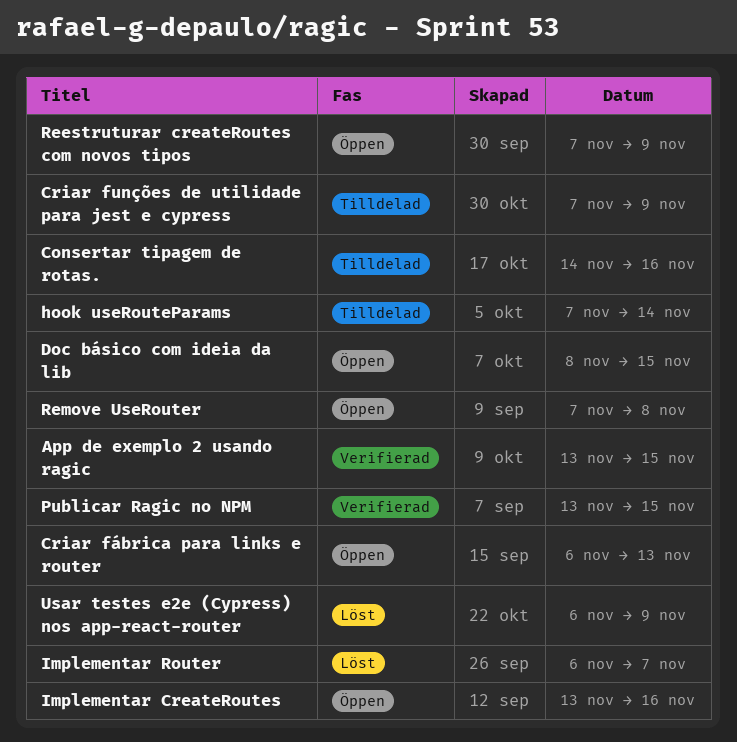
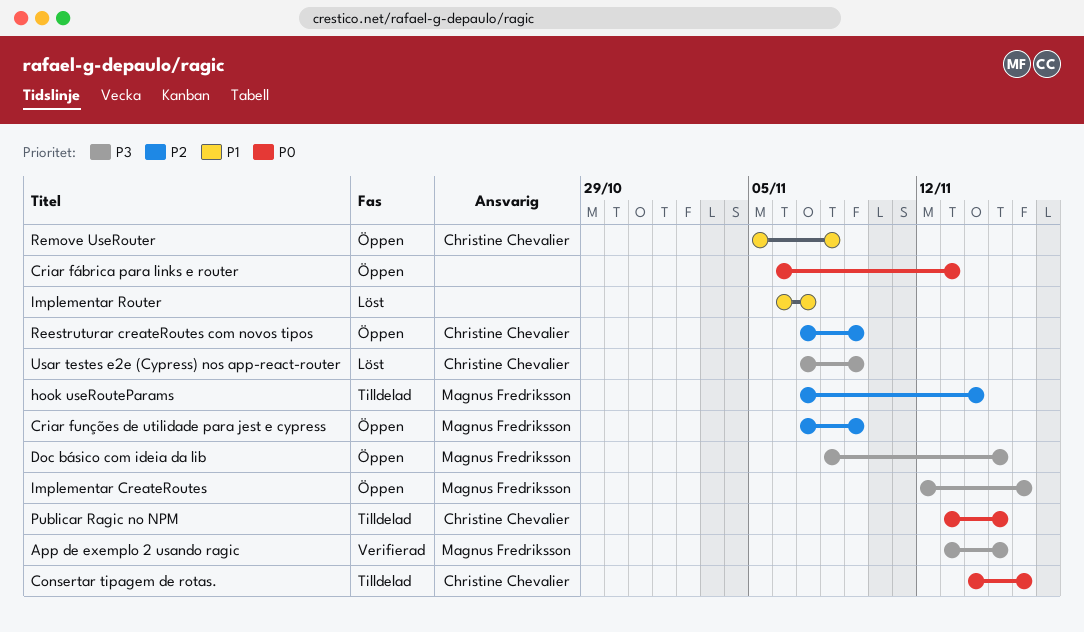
Criar funções de utilidade para jest e cypress, status: Tilldelad -> Öppen
Implementar CreateRoutes, start: Nov 13 -> Nov 12
Publicar Ragic no NPM, status: Verifierad -> Tilldelad
Remove UseRouter, start: Nov 7 -> Nov 5
Usar testes e2e (Cypress) nos app-react-router, start: Nov 6 -> Nov 7

